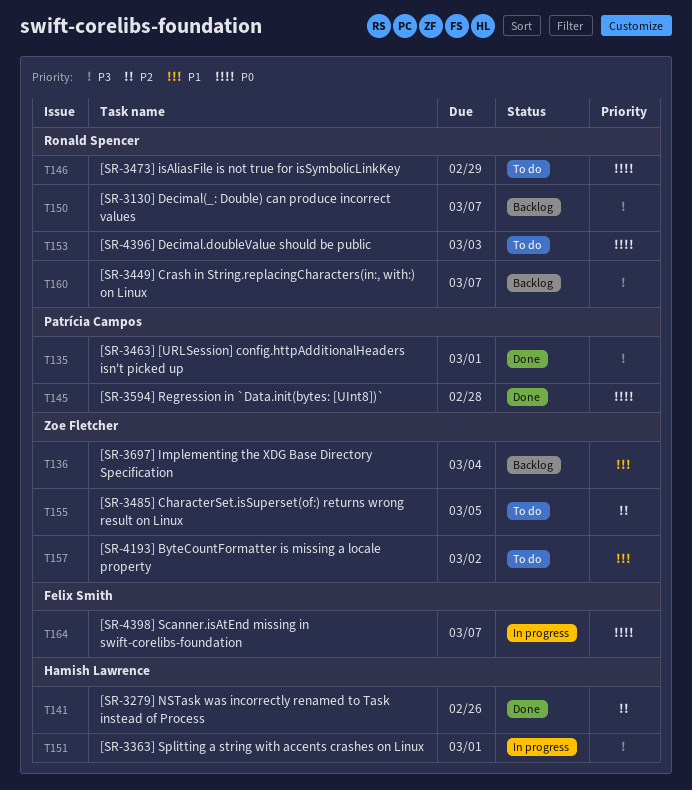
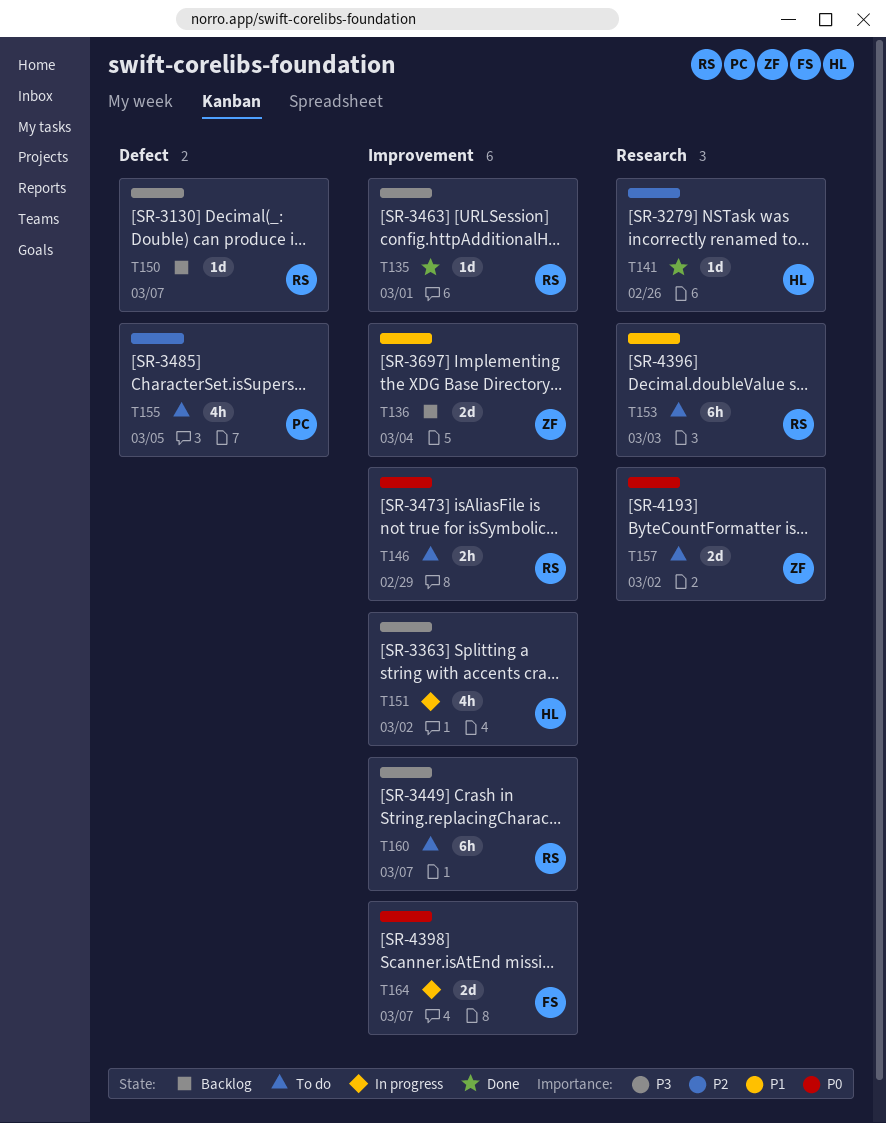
T135, owner: Patrícia Campos -> Ronald Spencer
T145: present -> none
T151, due: Mar 1 -> Mar 2
T153, priority: P0 -> P1
T155, owner: Zoe Fletcher -> Patrícia Campos
T157, priority: P1 -> P0
T160, status: Backlog -> To do

